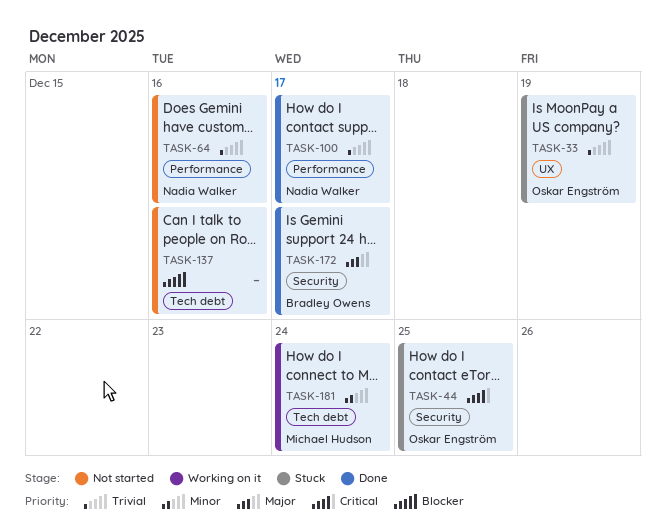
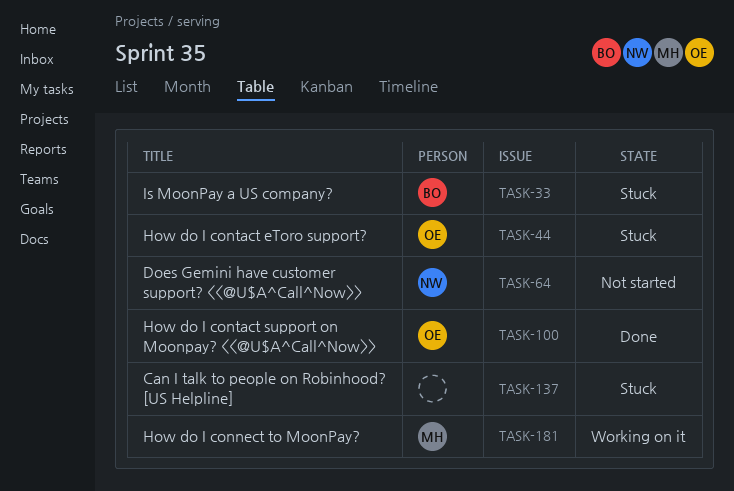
TASK-33, owner: Oskar Engström -> Bradley Owens
TASK-100, owner: Nadia Walker -> Oskar Engström
TASK-137, status: Not started -> Stuck
TASK-172: present -> none

